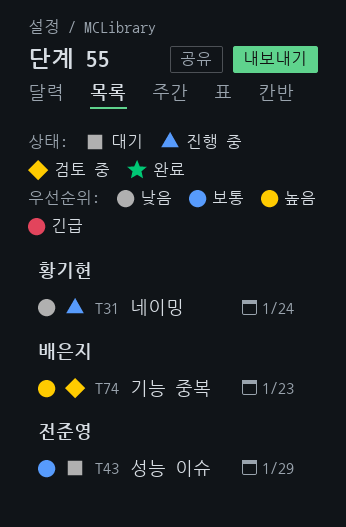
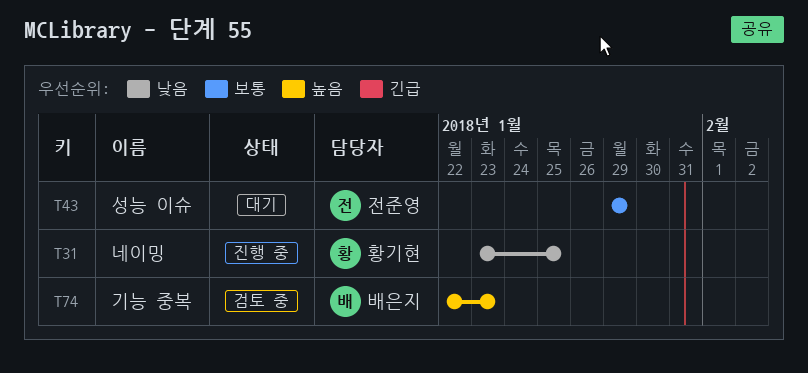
T31, due: Jan 24 -> Jan 25

